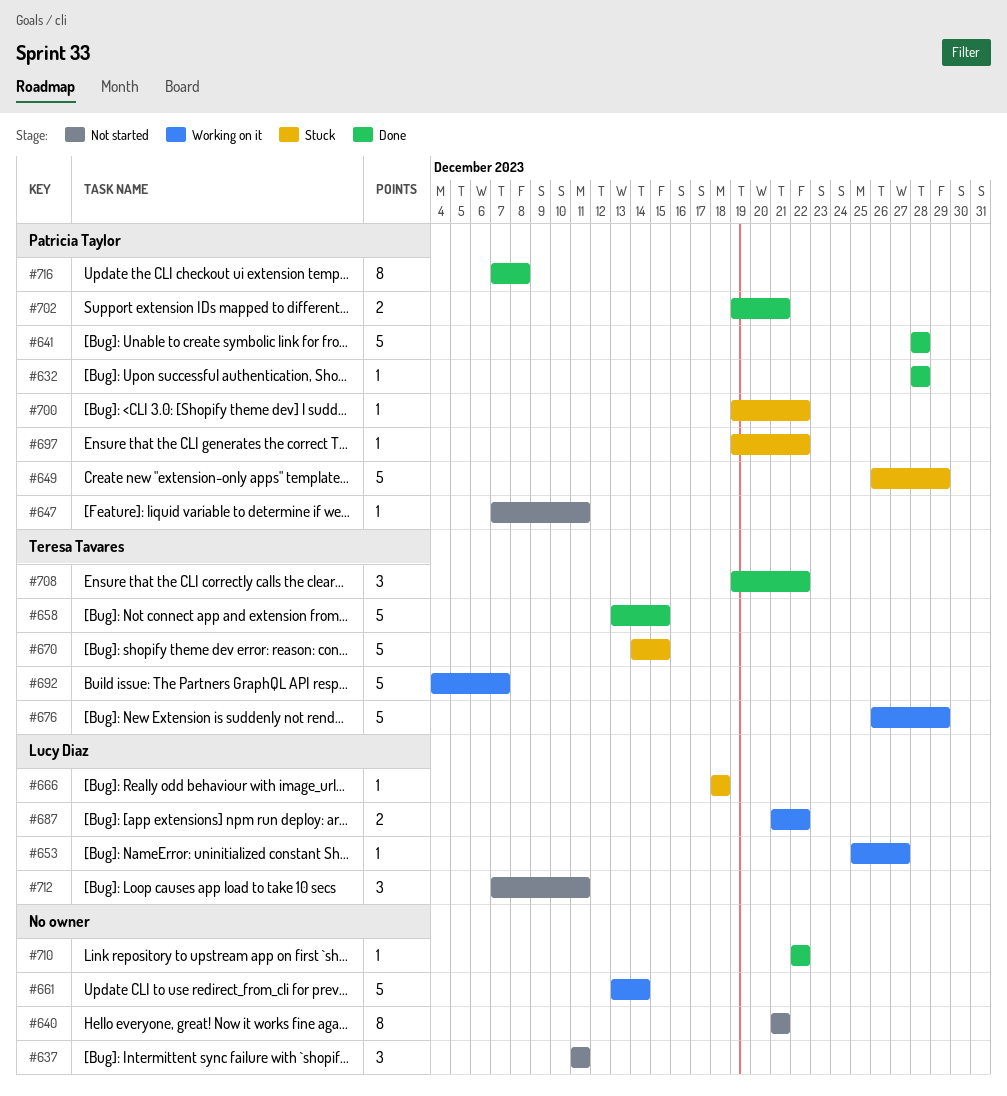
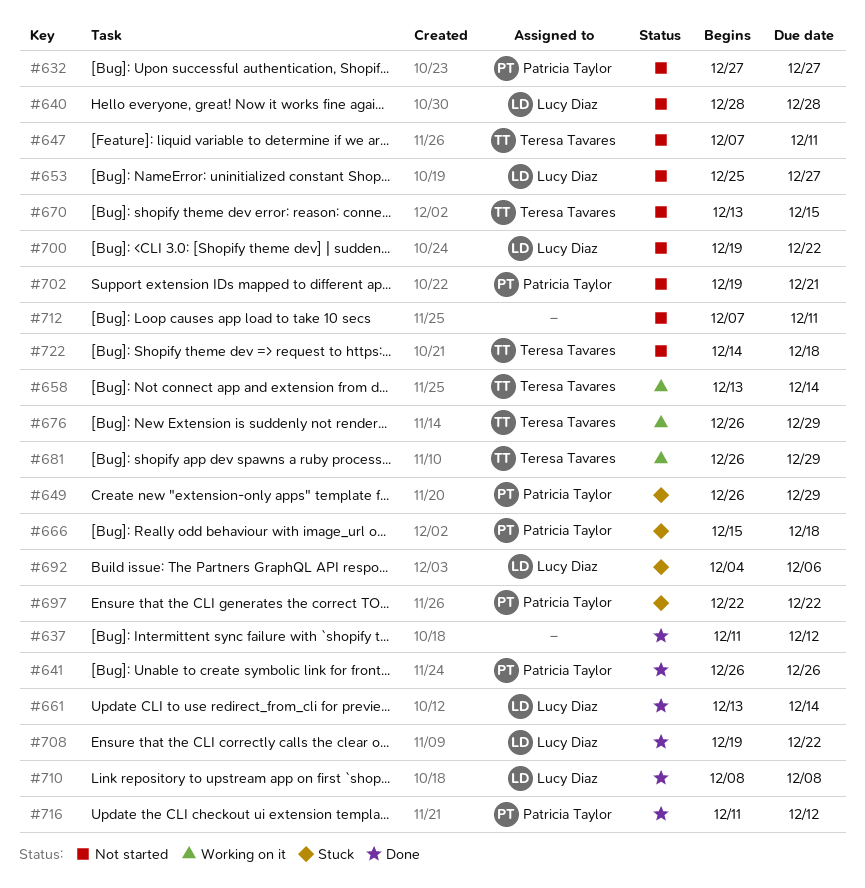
#632, status: Done -> Not started
#632, start: Dec 28 -> Dec 27
#632, due: Dec 28 -> Dec 27
#637, status: Not started -> Done
#637, due: Dec 11 -> Dec 12
#640, owner: none -> Lucy Diaz
#640, start: Dec 21 -> Dec 28
#640, due: Dec 21 -> Dec 28
#641, start: Dec 28 -> Dec 26
#641, due: Dec 28 -> Dec 26
#647, owner: Patricia Taylor -> Teresa Tavares
#653, status: Working on it -> Not started
#658, status: Done -> Working on it
#658, due: Dec 15 -> Dec 14
#661, status: Working on it -> Done
#661, owner: none -> Lucy Diaz
#666, owner: Lucy Diaz -> Patricia Taylor
#666, start: Dec 18 -> Dec 15
#670, status: Stuck -> Not started
#670, start: Dec 14 -> Dec 13
#681: none -> present
#687: present -> none
#692, status: Working on it -> Stuck
#692, owner: Teresa Tavares -> Lucy Diaz
#692, due: Dec 7 -> Dec 6
#697, start: Dec 19 -> Dec 22
#700, status: Stuck -> Not started
#700, owner: Patricia Taylor -> Lucy Diaz
#702, status: Done -> Not started
#708, owner: Teresa Tavares -> Lucy Diaz
#710, owner: none -> Lucy Diaz
#710, start: Dec 22 -> Dec 8
#710, due: Dec 22 -> Dec 8
#712, owner: Lucy Diaz -> none
#716, start: Dec 7 -> Dec 11
#716, due: Dec 8 -> Dec 12
#722: none -> present

